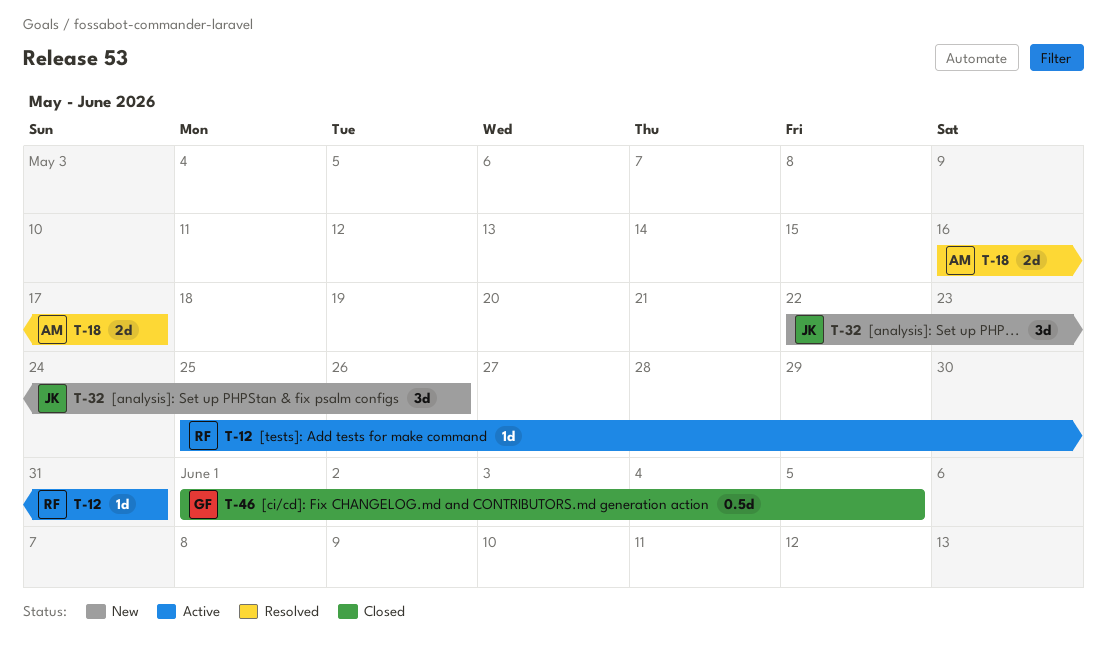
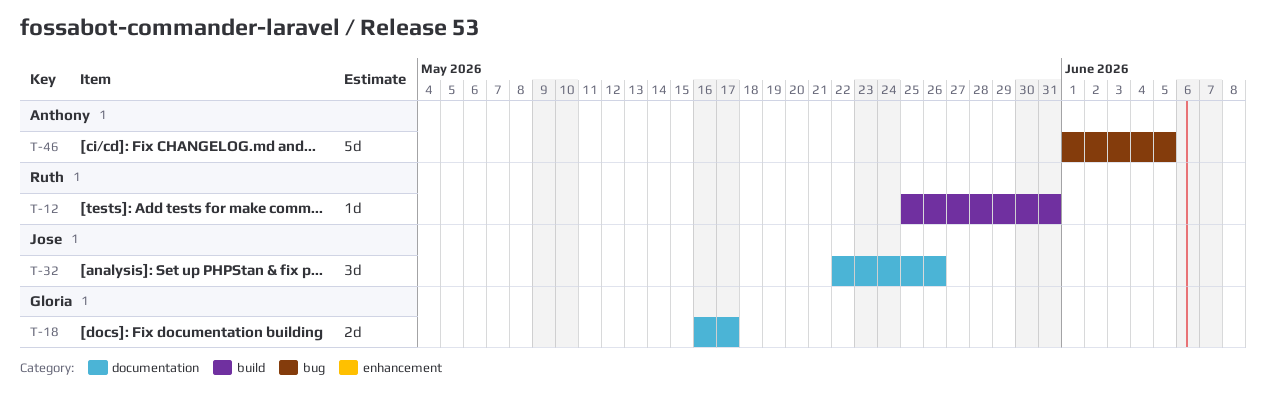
T-18, owner: Anthony -> Gloria
T-46, owner: Gloria -> Anthony
T-46, estimate: 0.5d -> 5d

